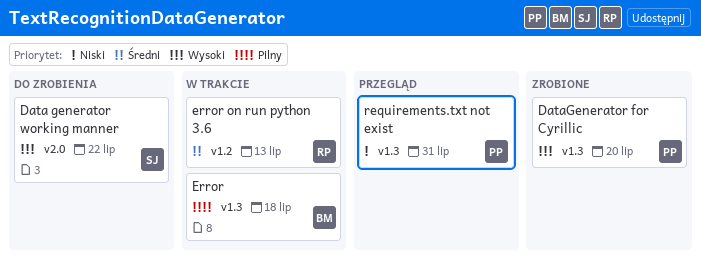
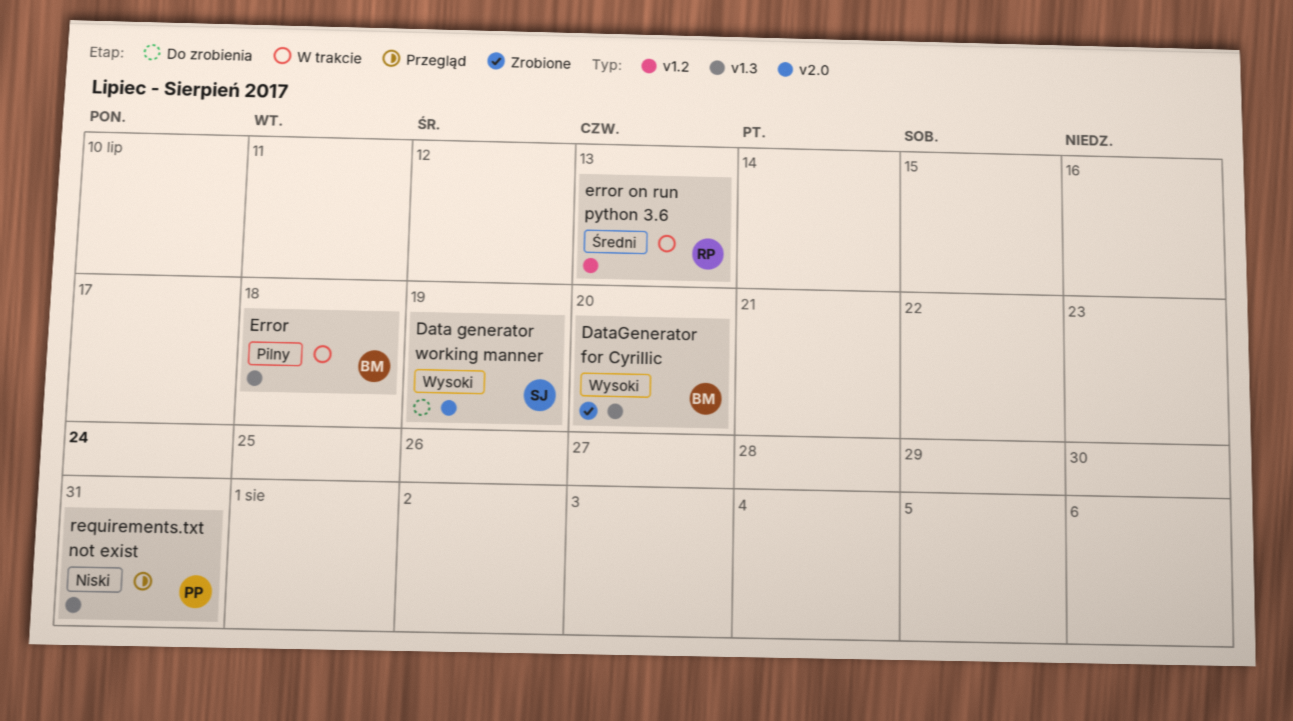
Data generator working manner, due: Jul 22 -> Jul 19
DataGenerator for Cyrillic, owner: PP -> BM

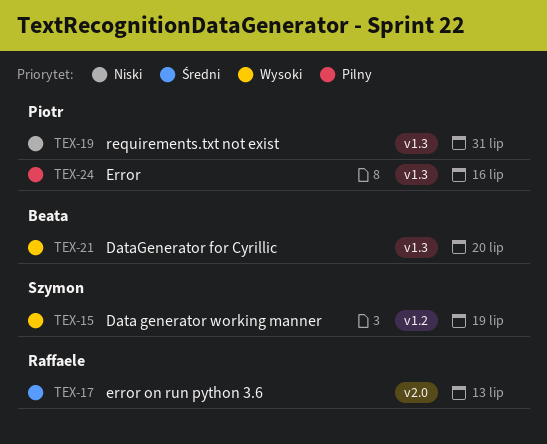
Data generator working manner, label: v2.0 -> v1.2
Error, owner: Beata -> Piotr
Error, due: Jul 18 -> Jul 16
error on run python 3.6, label: v1.2 -> v2.0

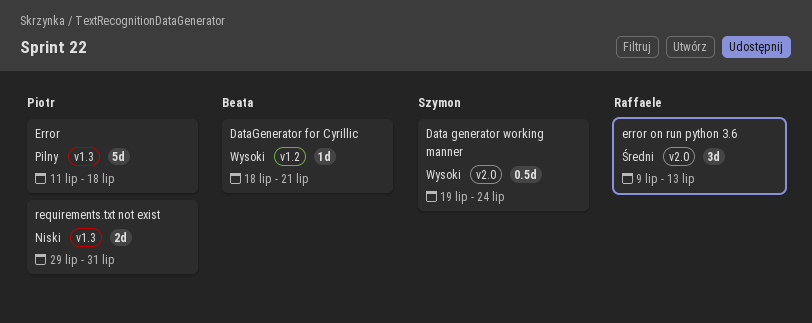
Data generator working manner, label: v1.2 -> v2.0
Data generator working manner, due: Jul 19 -> Jul 24
DataGenerator for Cyrillic, label: v1.3 -> v1.2
DataGenerator for Cyrillic, due: Jul 20 -> Jul 21
Error, due: Jul 16 -> Jul 18

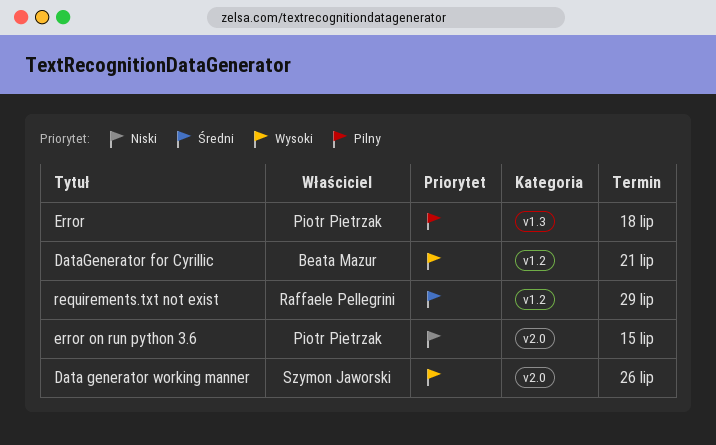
Data generator working manner, due: Jul 24 -> Jul 26
error on run python 3.6, owner: Raffaele Pellegrini -> Piotr Pietrzak
error on run python 3.6, priority: Średni -> Niski
error on run python 3.6, due: Jul 13 -> Jul 15
requirements.txt not exist, owner: Piotr Pietrzak -> Raffaele Pellegrini
requirements.txt not exist, priority: Niski -> Średni
requirements.txt not exist, label: v1.3 -> v1.2
requirements.txt not exist, due: Jul 31 -> Jul 29

